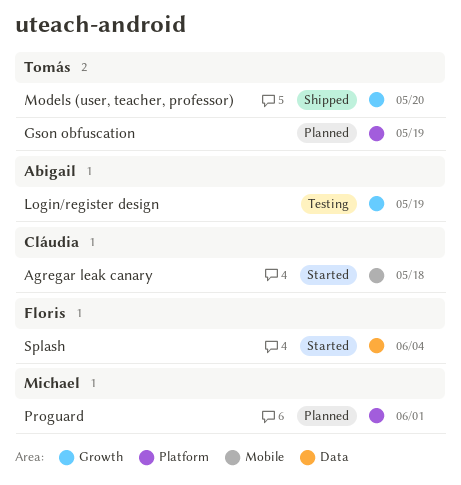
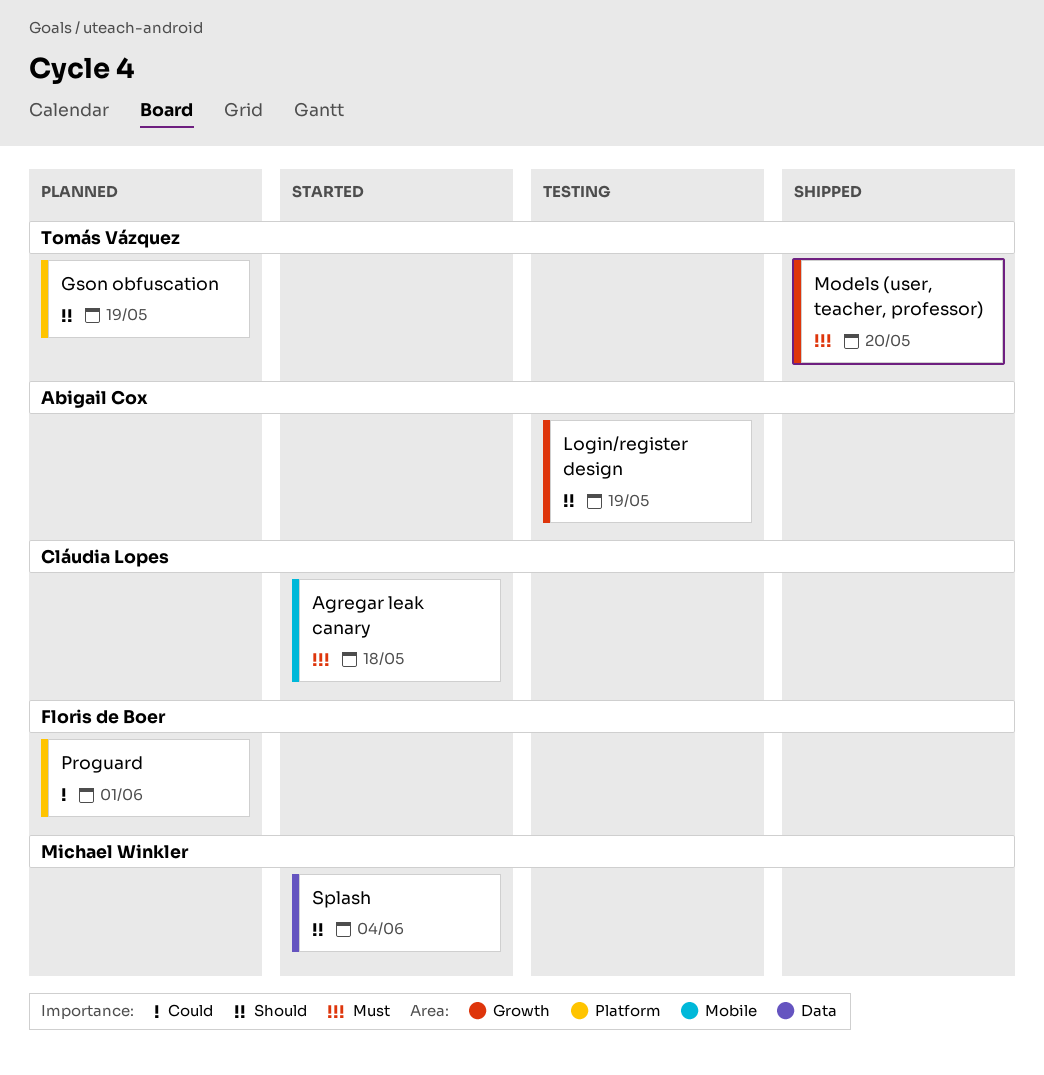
Proguard, owner: Michael Winkler -> Floris de Boer
Splash, owner: Floris de Boer -> Michael Winkler

